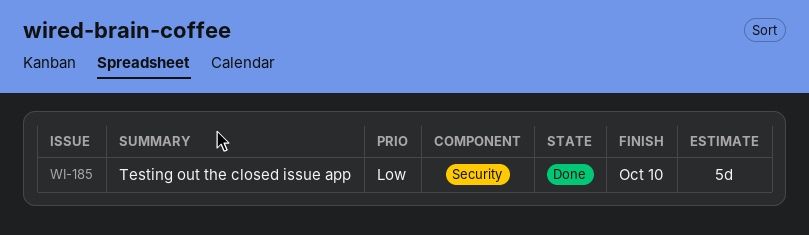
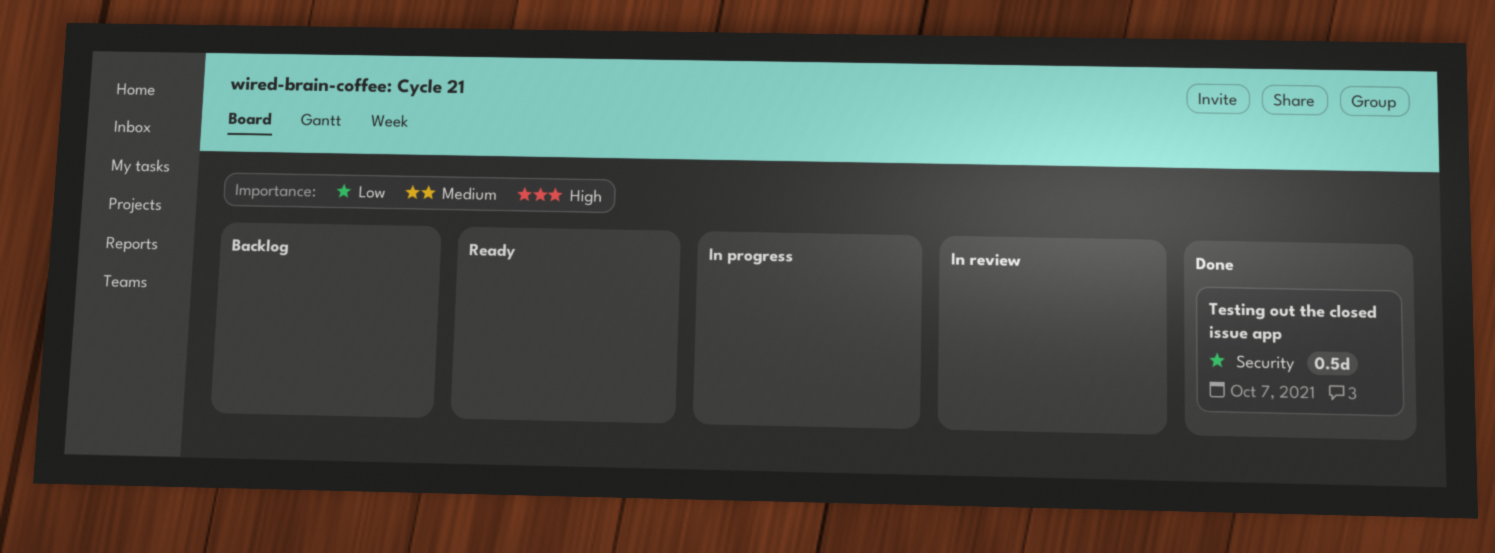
Testing out the closed issue app, estimate: 5d -> 0.5d
Testing out the closed issue app, due: Oct 10 -> Oct 7

